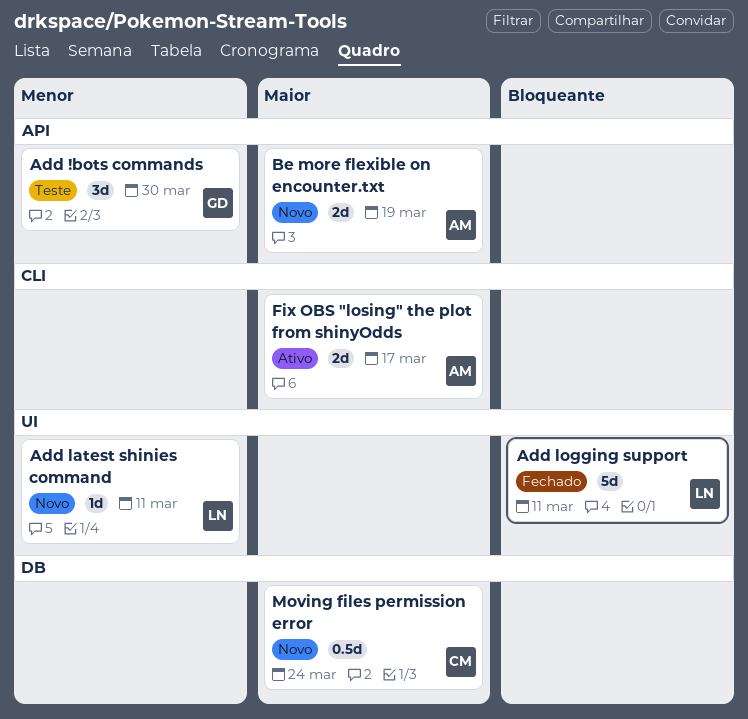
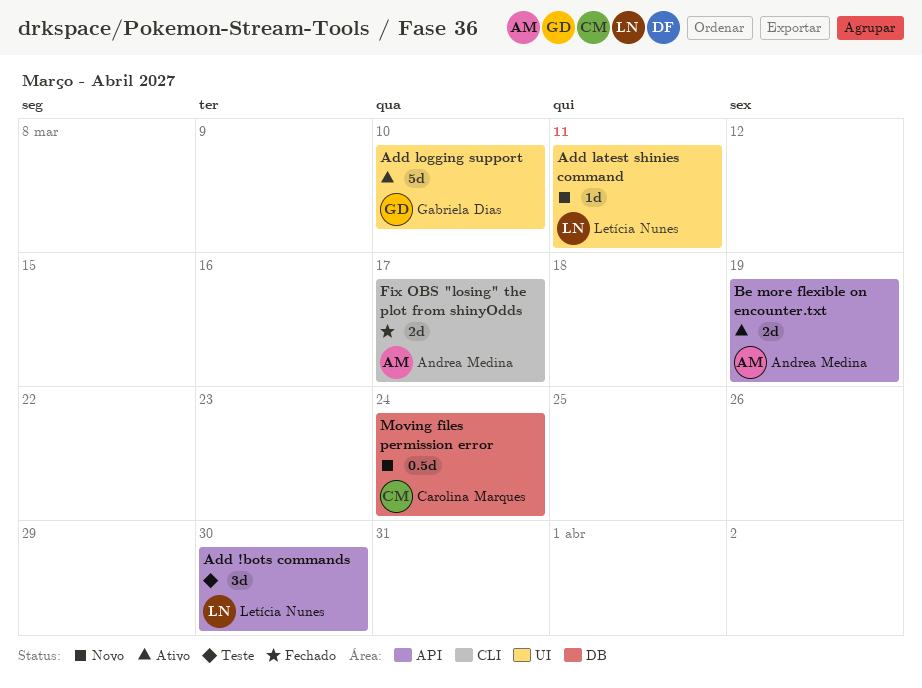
Add !bots commands, owner: Gabriela Dias -> Letícia Nunes
Add logging support, status: Fechado -> Ativo
Add logging support, owner: Letícia Nunes -> Gabriela Dias
Add logging support, due: Mar 11 -> Mar 10
Be more flexible on encounter.txt, status: Novo -> Ativo
Fix OBS "losing" the plot from shinyOdds, status: Ativo -> Fechado

